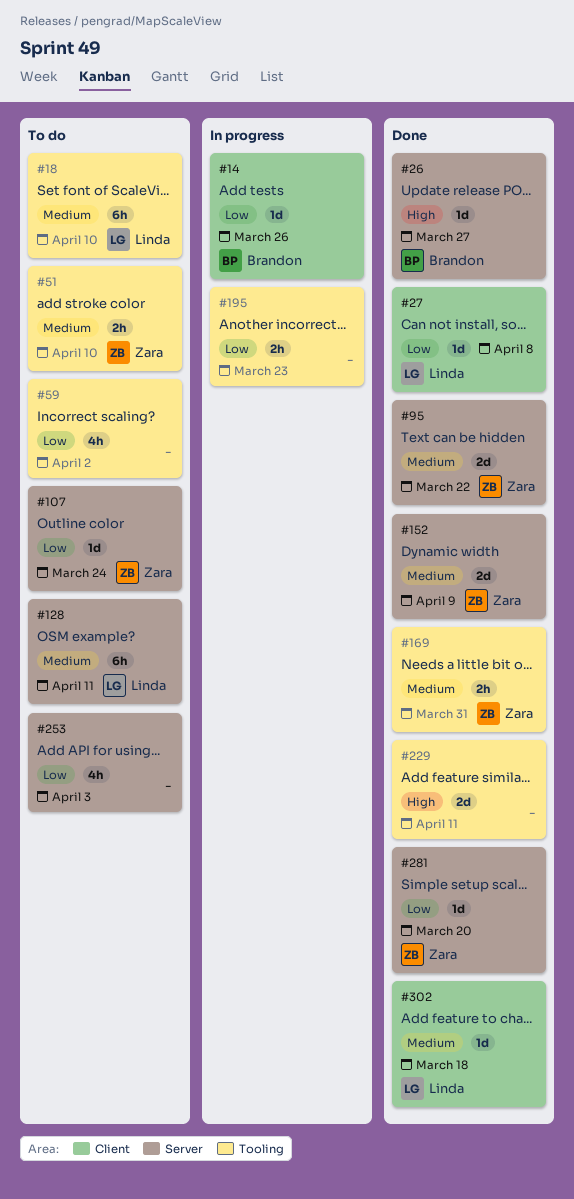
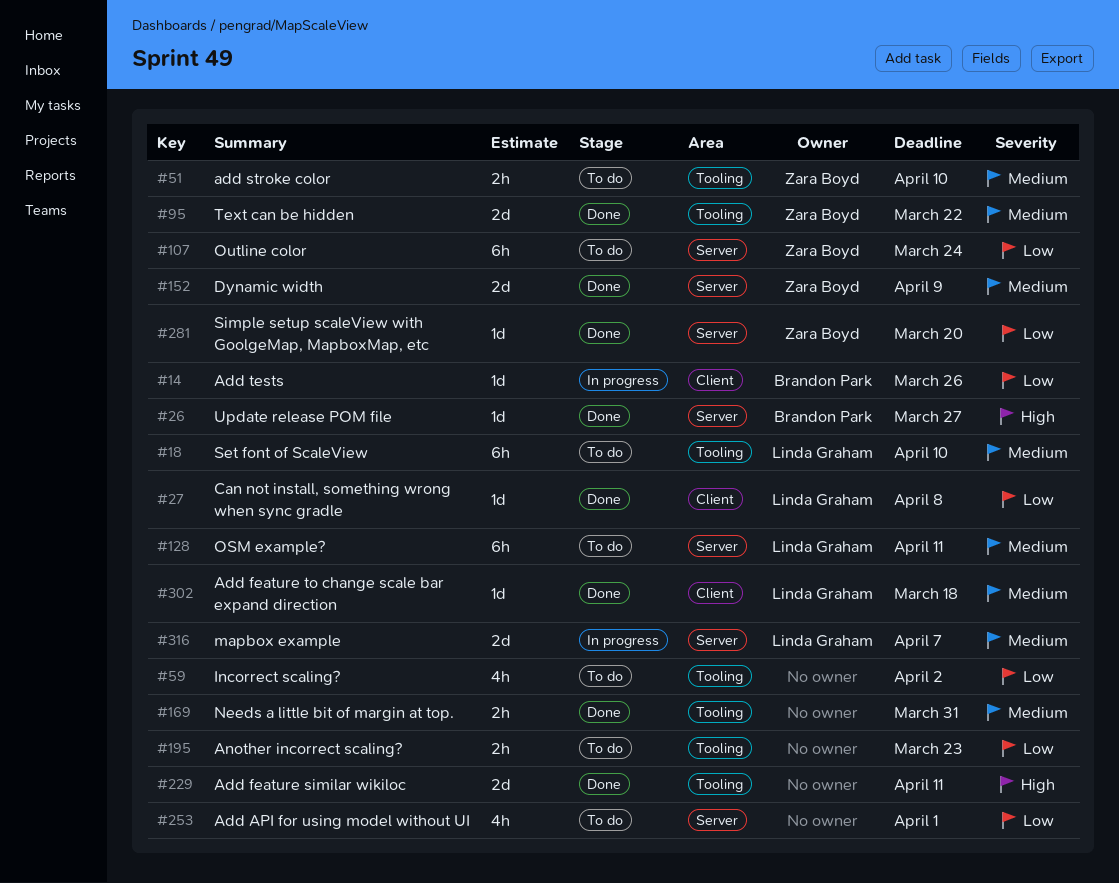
#95, label: Server -> Tooling
#107, estimate: 1d -> 6h
#169, owner: Zara Boyd -> none
#195, status: In progress -> To do
#253, due: Apr 3 -> Apr 1
#316: none -> present

